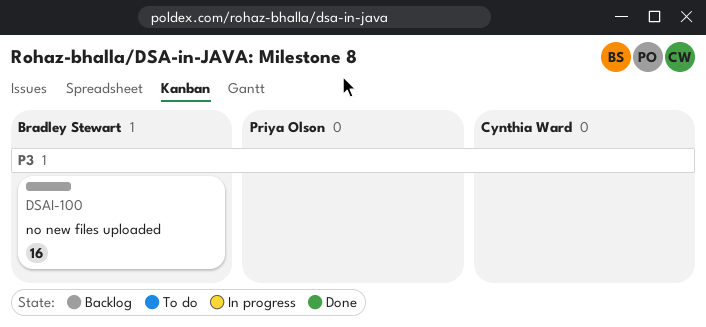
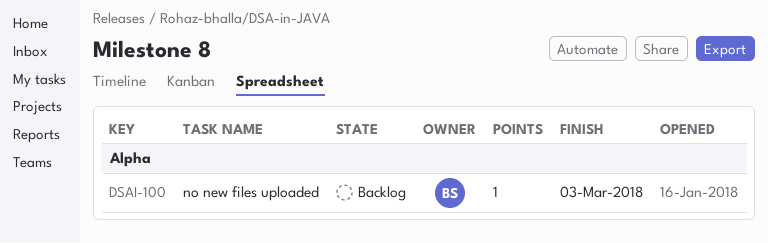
DSAI-100, estimate: 16 -> 1

